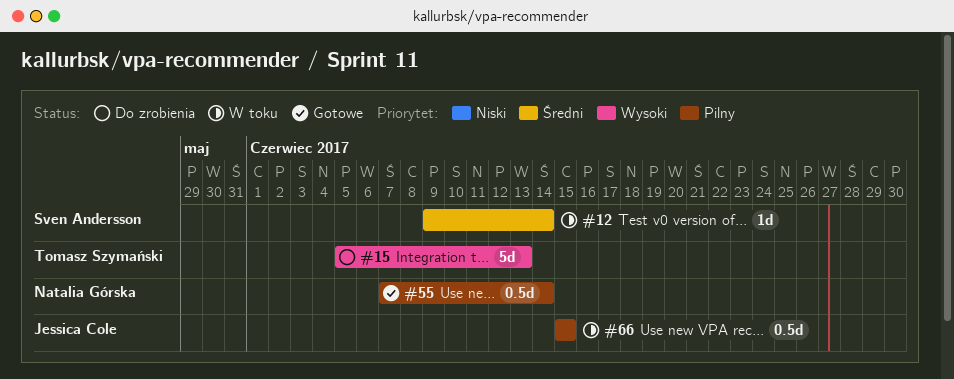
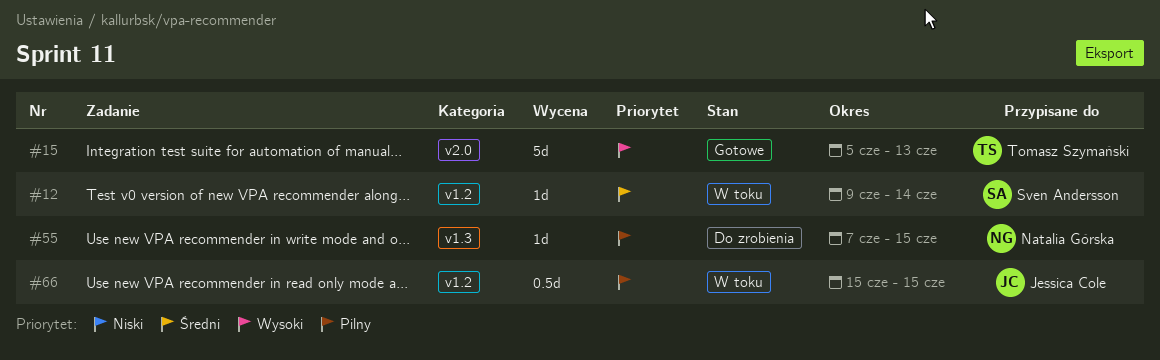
#15, status: Do zrobienia -> Gotowe
#55, status: Gotowe -> Do zrobienia
#55, estimate: 0.5d -> 1d
#55, due: Jun 14 -> Jun 15

